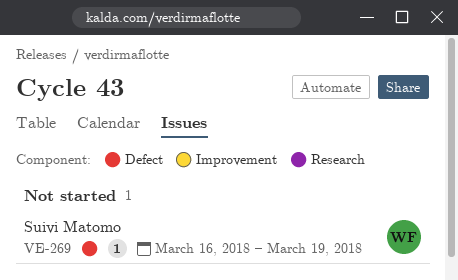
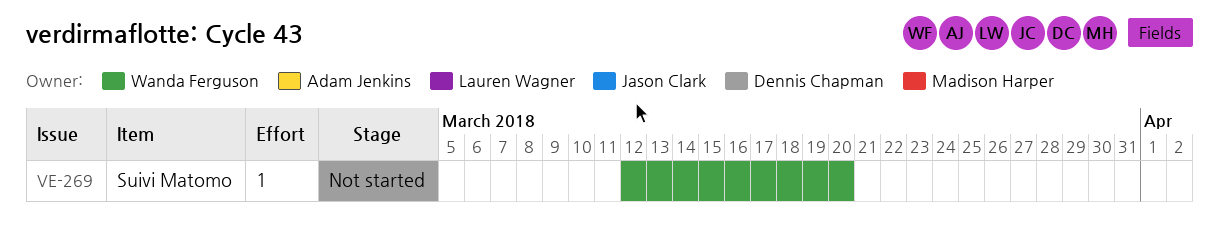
VE-269, start: Mar 16 -> Mar 12
VE-269, due: Mar 19 -> Mar 20

